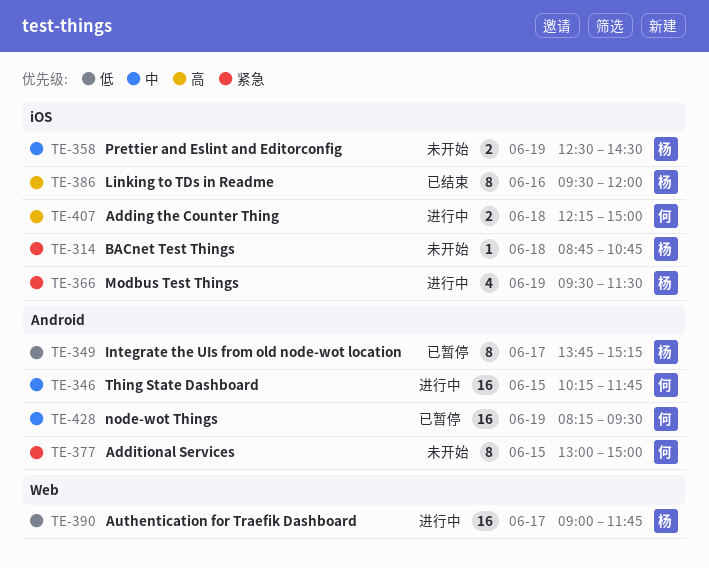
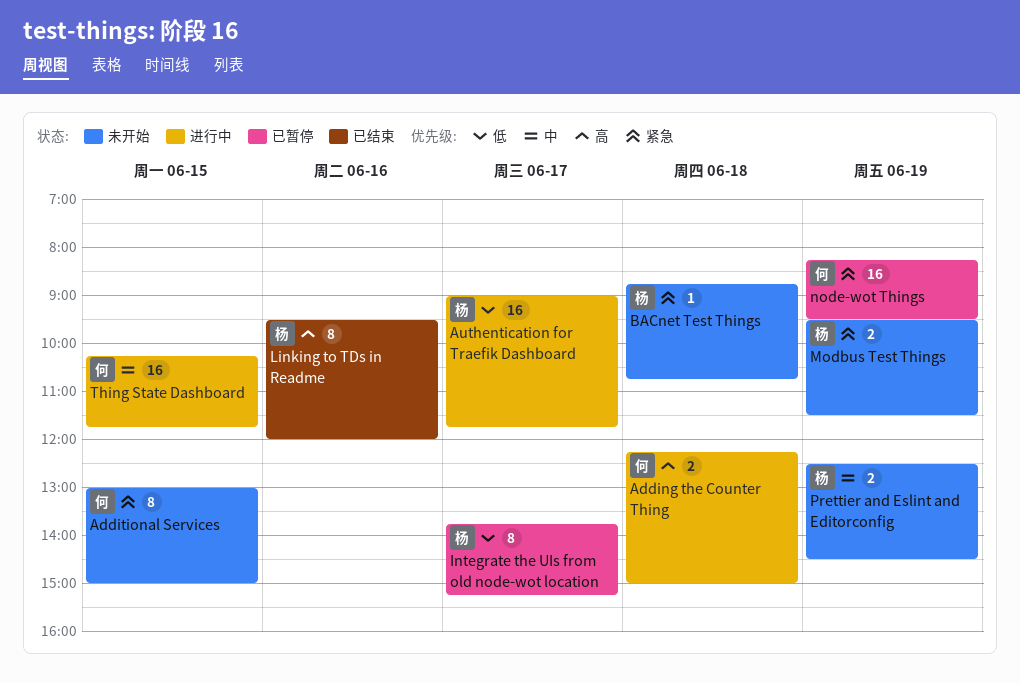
Modbus Test Things, status: 进行中 -> 未开始
Modbus Test Things, estimate: 4 -> 2
node-wot Things, priority: 中 -> 紧急

